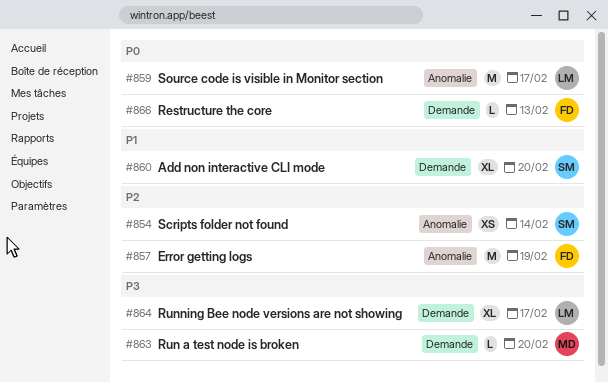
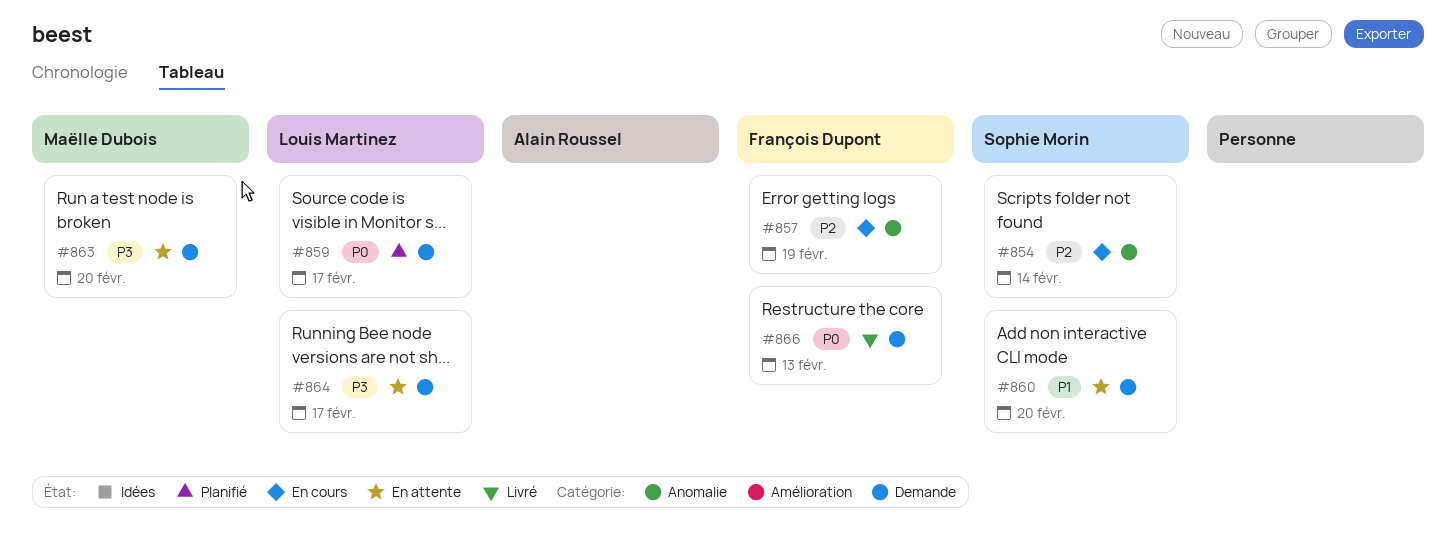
#859, label: Anomalie -> Demande

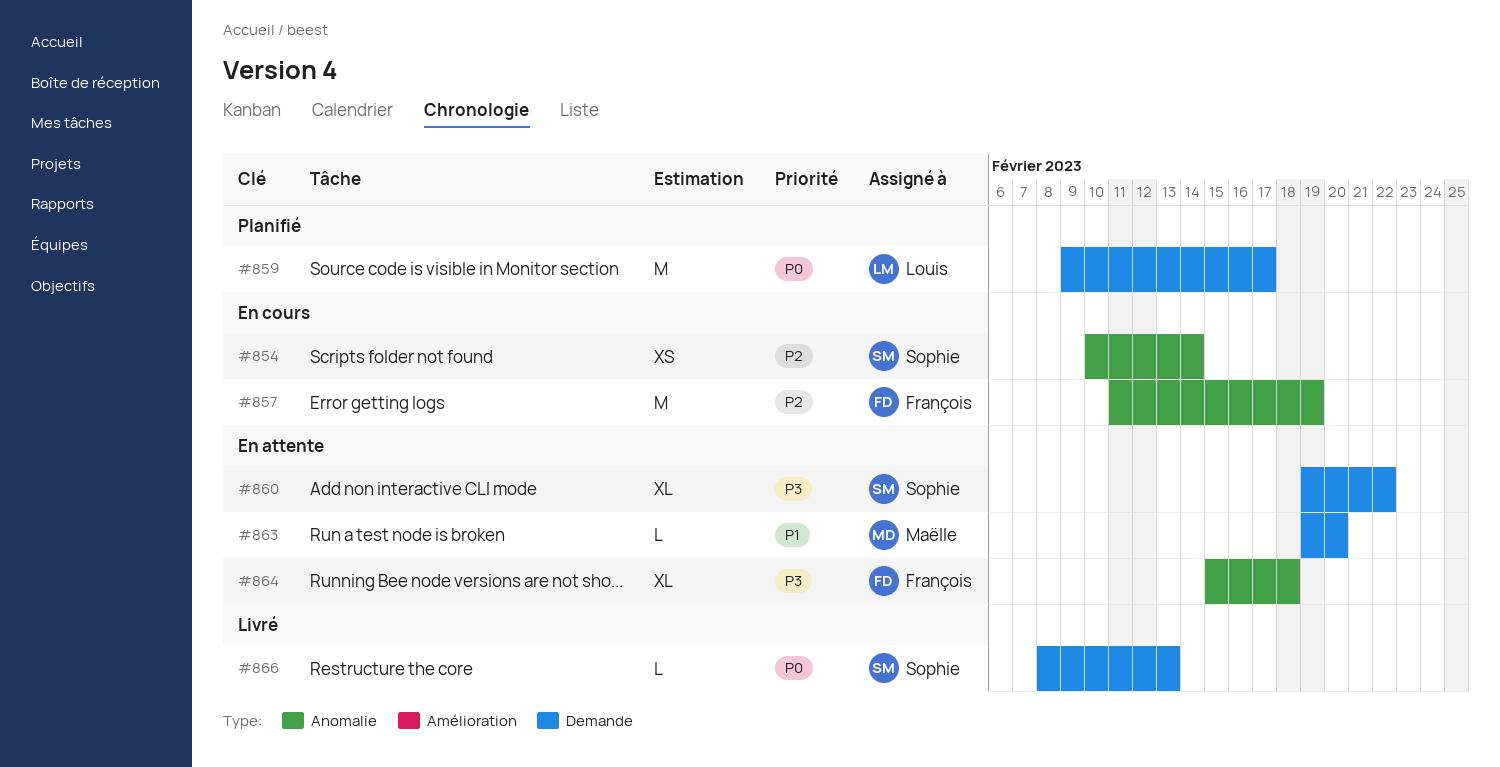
#860, priority: P1 -> P3
#860, due: Feb 20 -> Feb 22
#863, priority: P3 -> P1
#864, owner: Louis Martinez -> François Dupont
#864, label: Demande -> Anomalie
#864, due: Feb 17 -> Feb 18
#866, owner: François Dupont -> Sophie Morin

